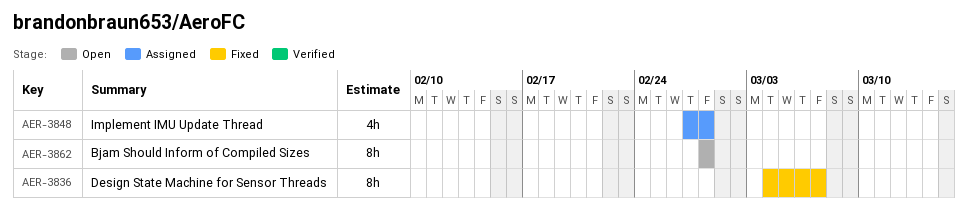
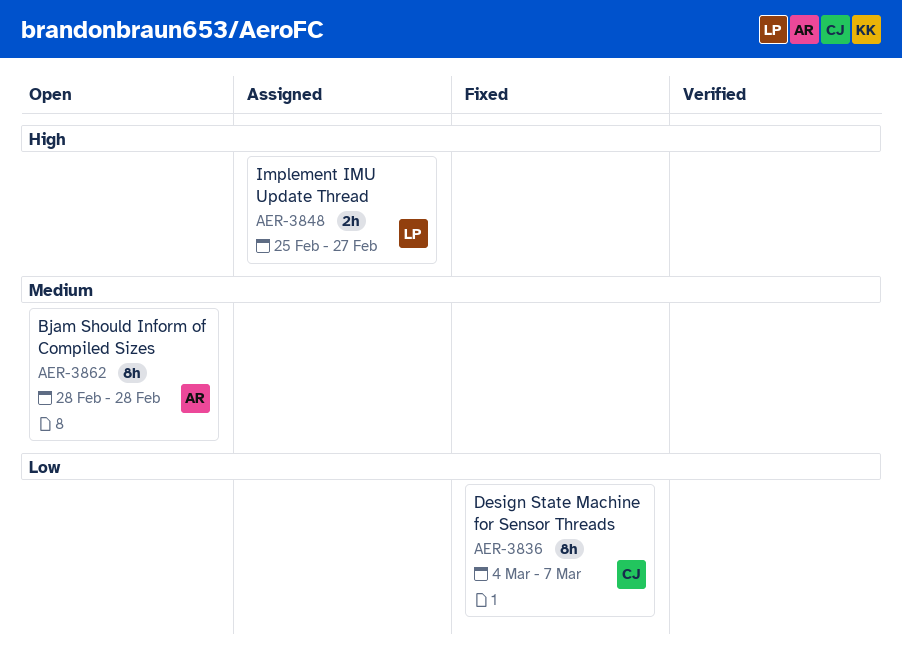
AER-3848, estimate: 4h -> 2h
AER-3848, start: Feb 27 -> Feb 25
AER-3848, due: Feb 28 -> Feb 27

